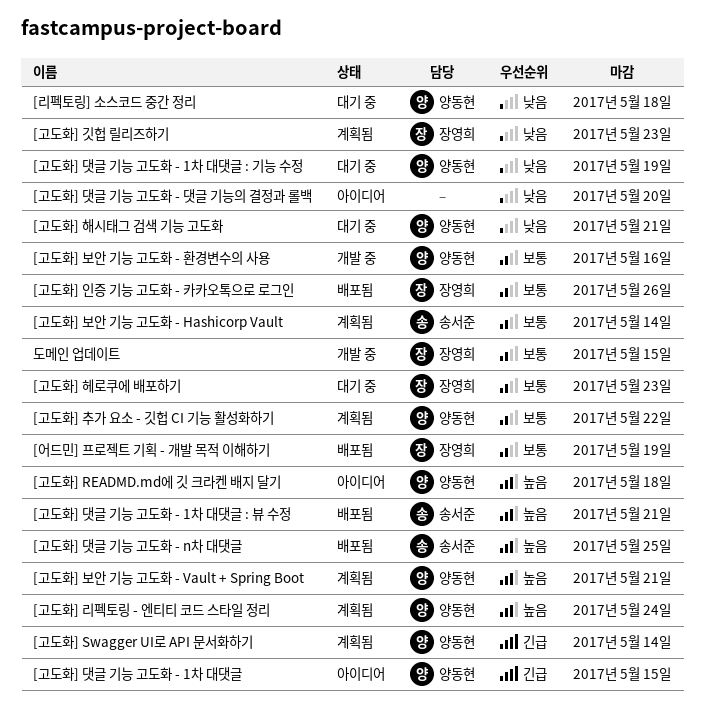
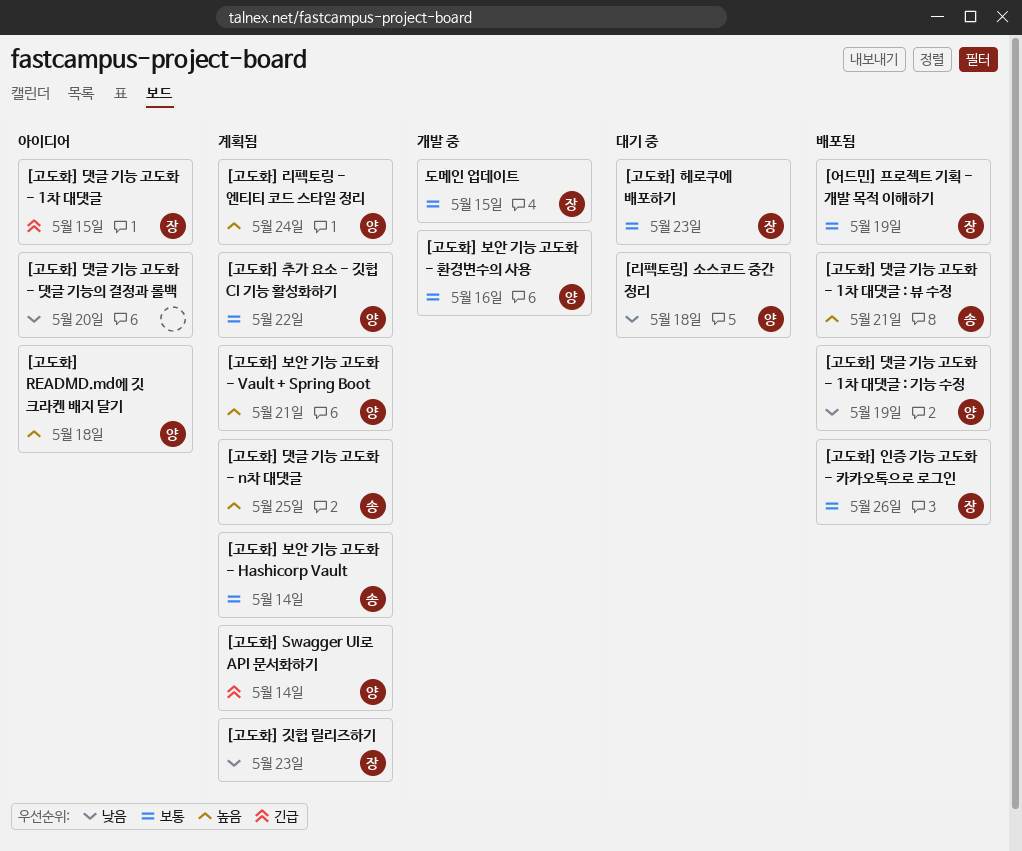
[고도화] 댓글 기능 고도화 - 1차 대댓글, owner: 양동현 -> 장영희
[고도화] 댓글 기능 고도화 - 1차 대댓글 : 기능 수정, status: 대기 중 -> 배포됨
[고도화] 댓글 기능 고도화 - n차 대댓글, status: 배포됨 -> 계획됨
[고도화] 해시태그 검색 기능 고도화: present -> none

